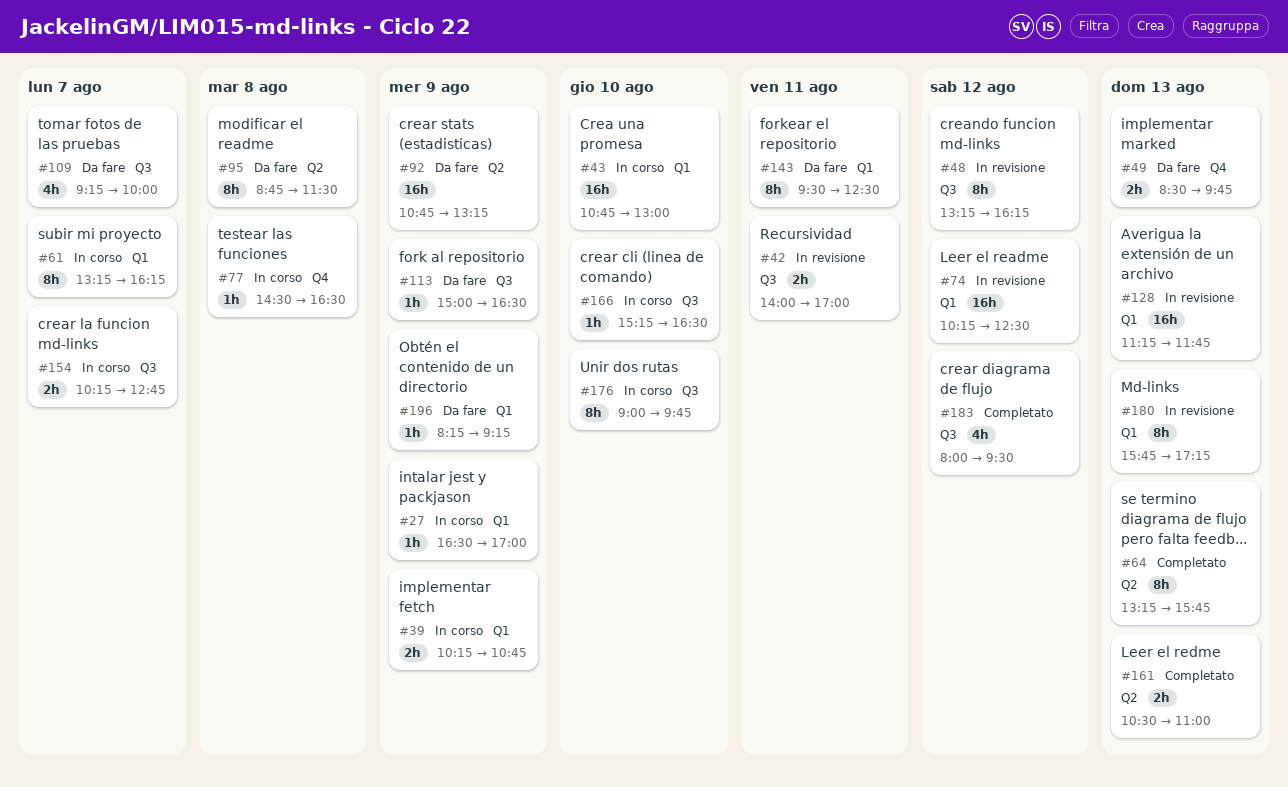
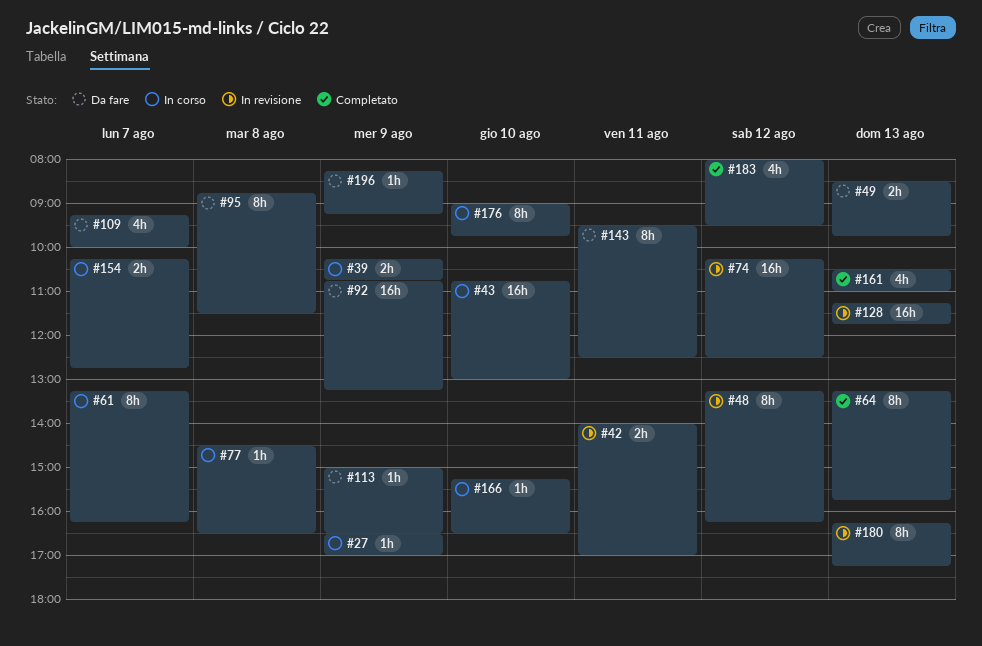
#161, estimate: 2h -> 4h
#180, begins: 15:45 -> 16:15

